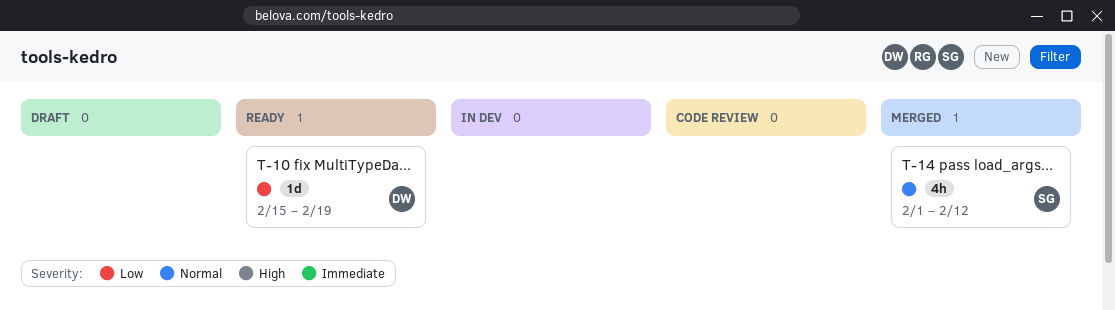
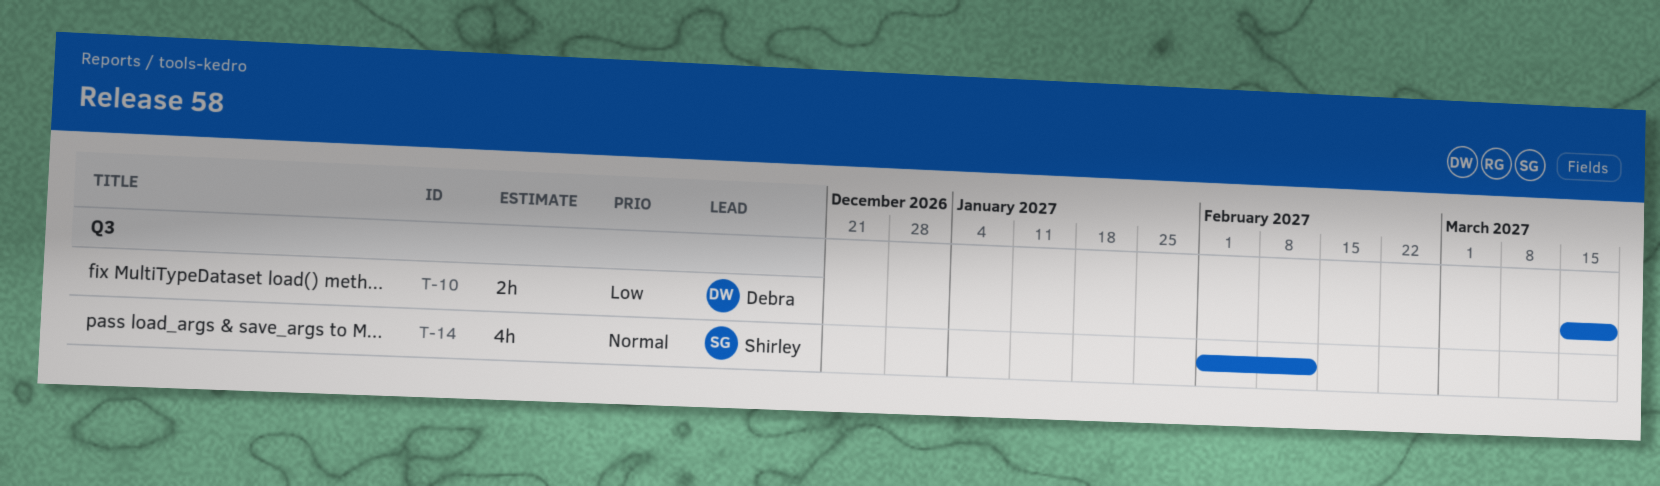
T-10, estimate: 1d -> 2h
T-10, start: Feb 15 -> Mar 15
T-10, due: Feb 19 -> Mar 19

